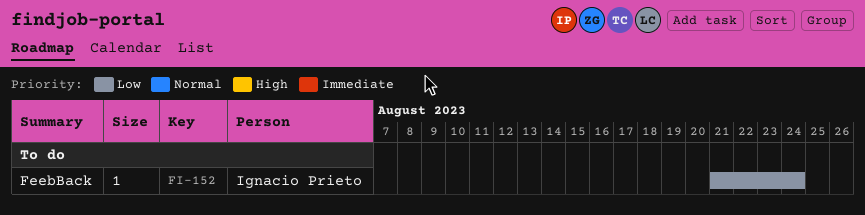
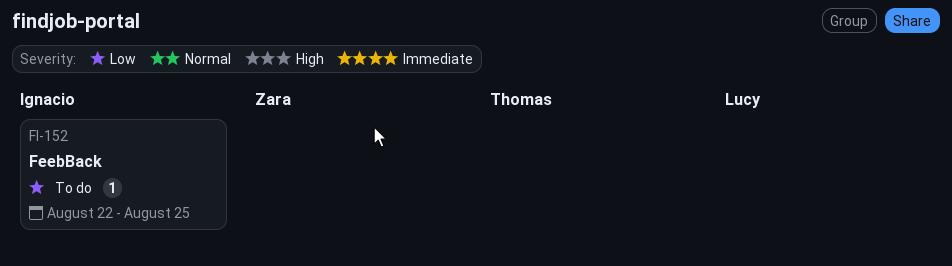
FI-152, start: Aug 21 -> Aug 22
FI-152, due: Aug 24 -> Aug 25

